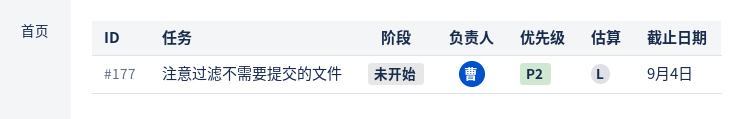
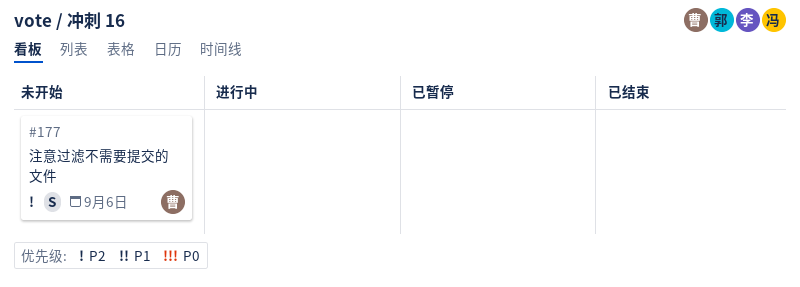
#177, estimate: L -> S
#177, due: Sep 4 -> Sep 6

